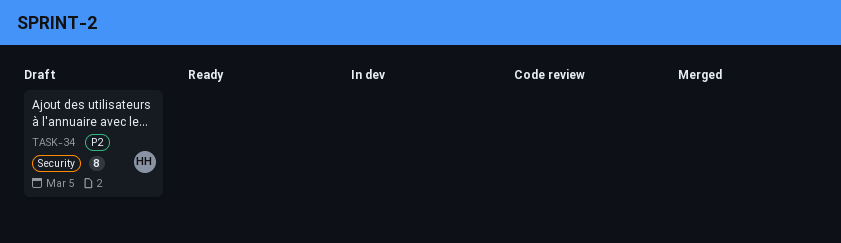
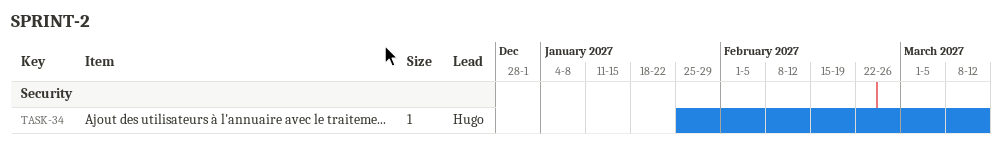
TASK-34, estimate: 8 -> 1
TASK-34, due: Mar 5 -> Mar 12

